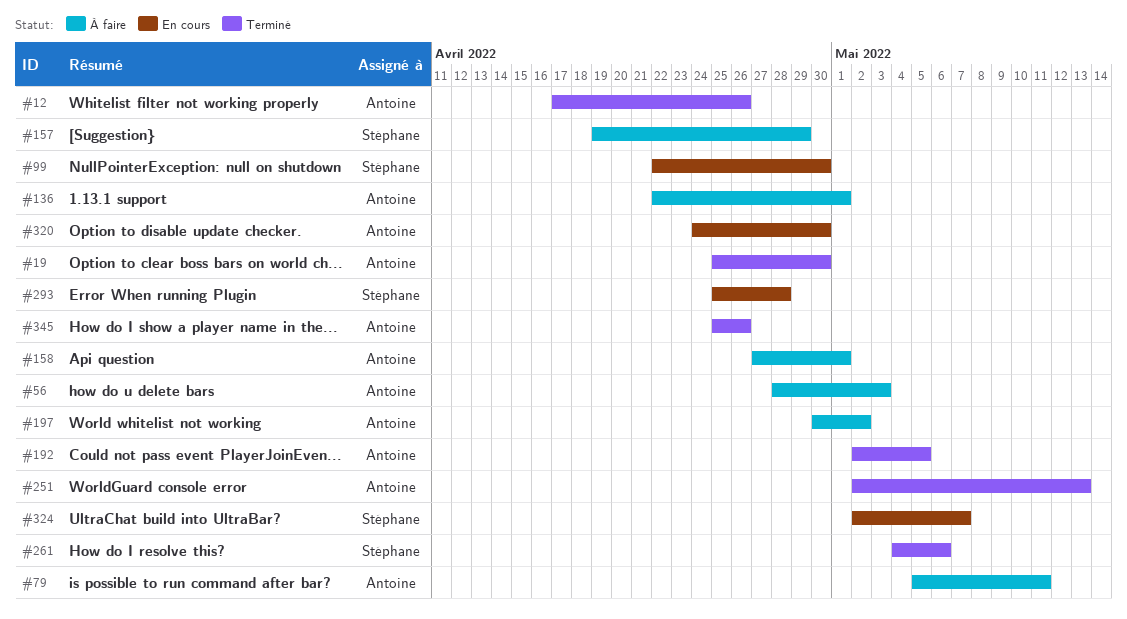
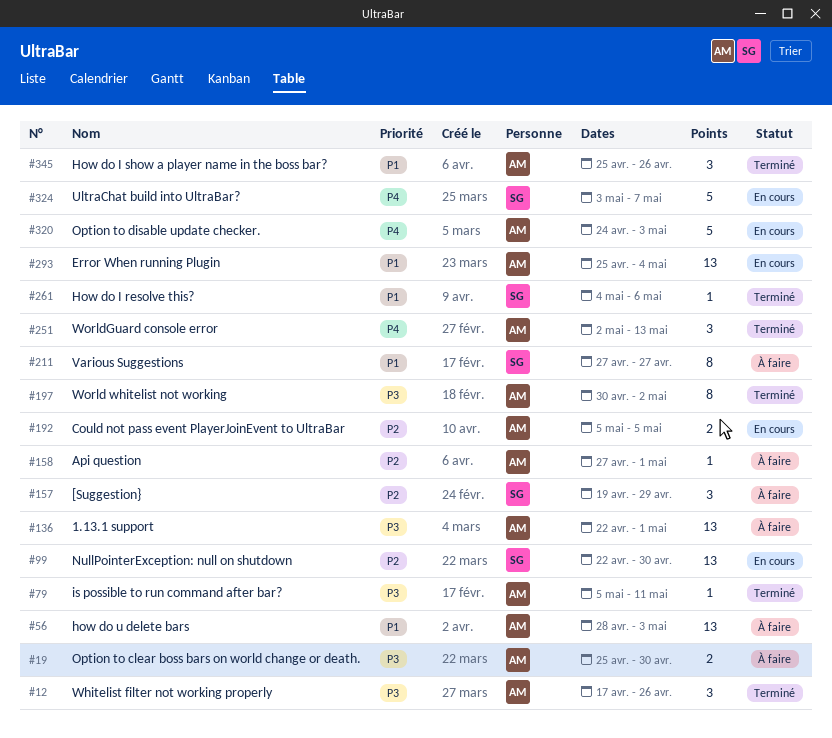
#19, status: Terminé -> À faire
#79, status: À faire -> Terminé
#192, status: Terminé -> En cours
#192, start: May 2 -> May 5
#197, status: À faire -> Terminé
#211: none -> present
#293, owner: Stéphane -> Antoine
#293, due: Apr 28 -> May 4
#320, due: Apr 30 -> May 3
#324, start: May 2 -> May 3

